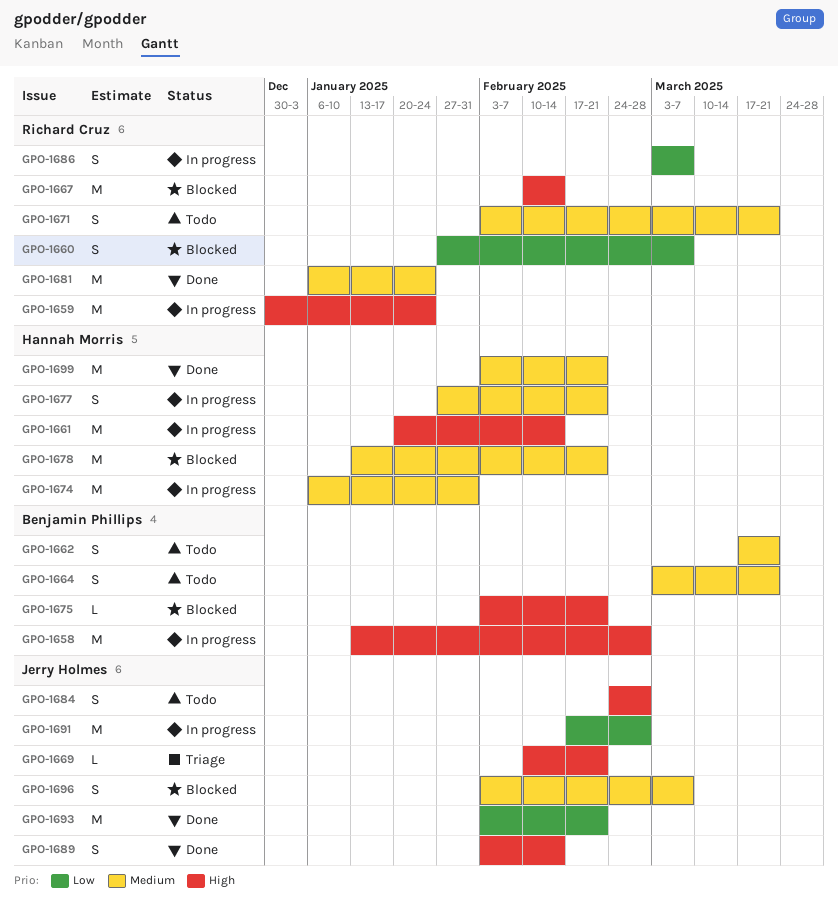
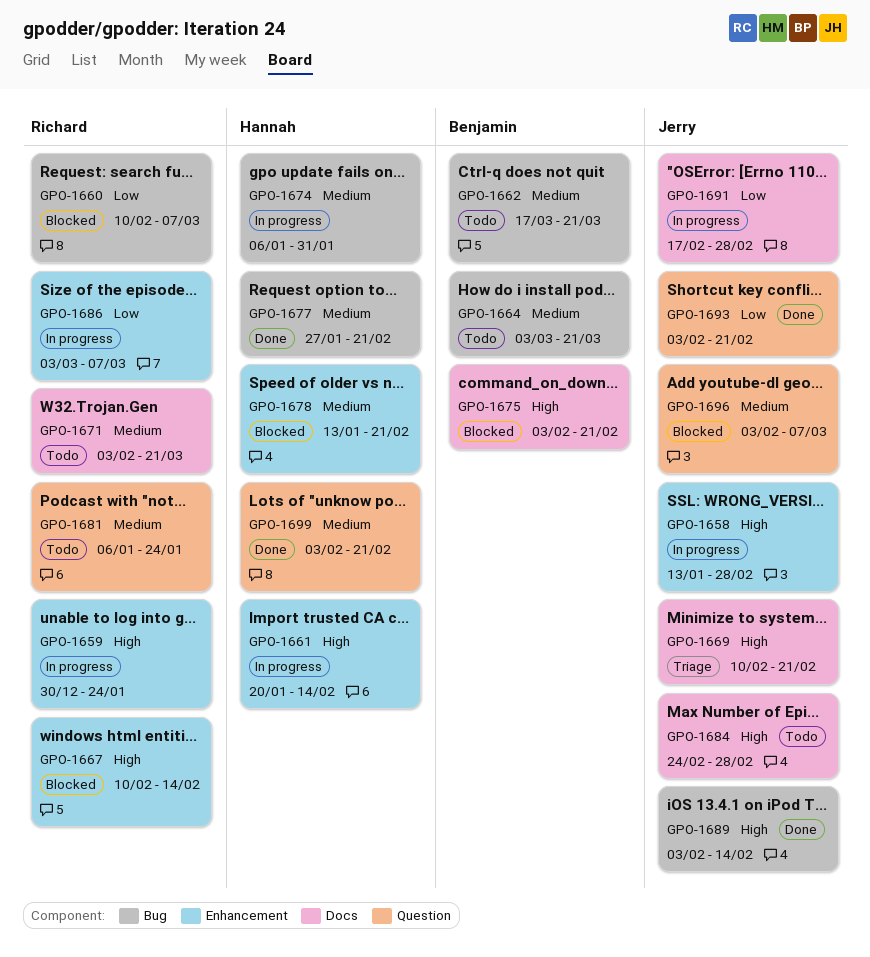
GPO-1658, owner: Benjamin Phillips -> Jerry Holmes
GPO-1660, start: Jan 27 -> Feb 10
GPO-1677, status: In progress -> Done
GPO-1681, status: Done -> Todo

